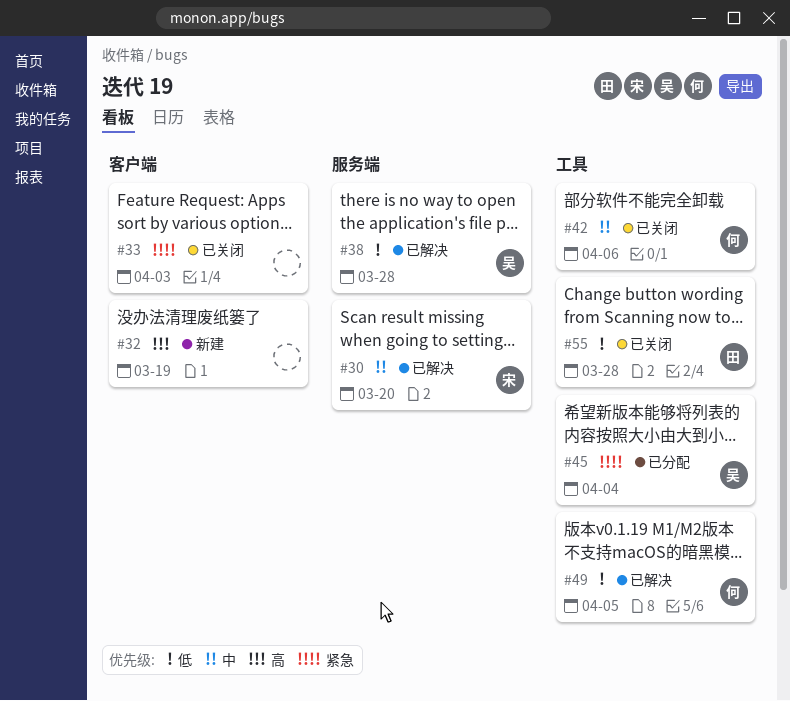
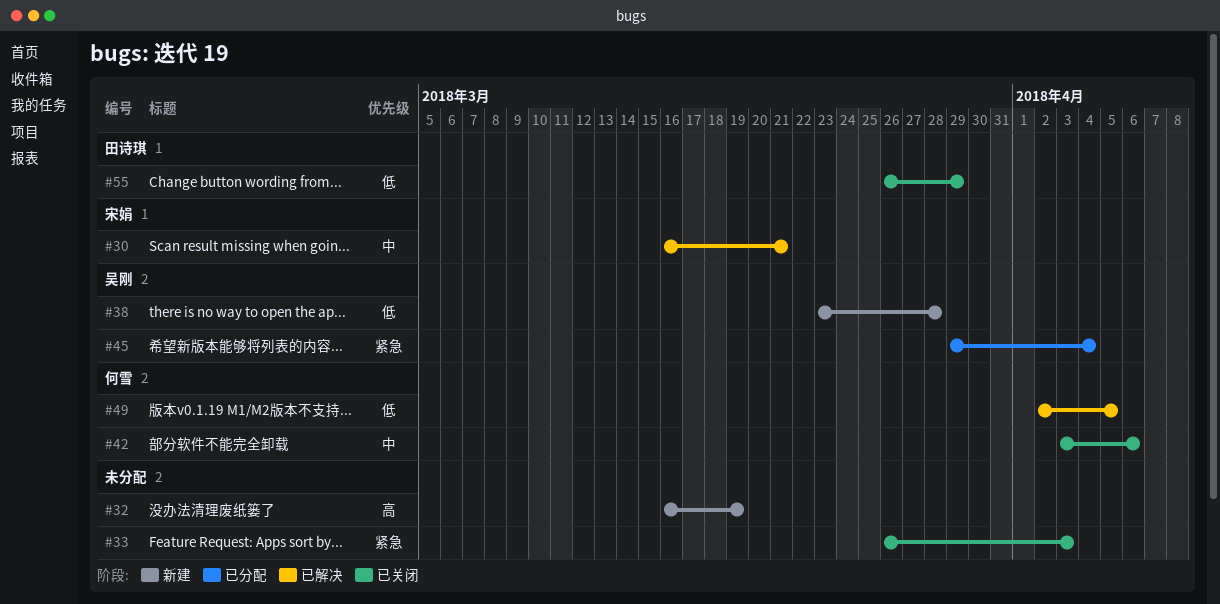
#30, due: Mar 20 -> Mar 21
#38, status: 已解决 -> 新建
#55, due: Mar 28 -> Mar 29

